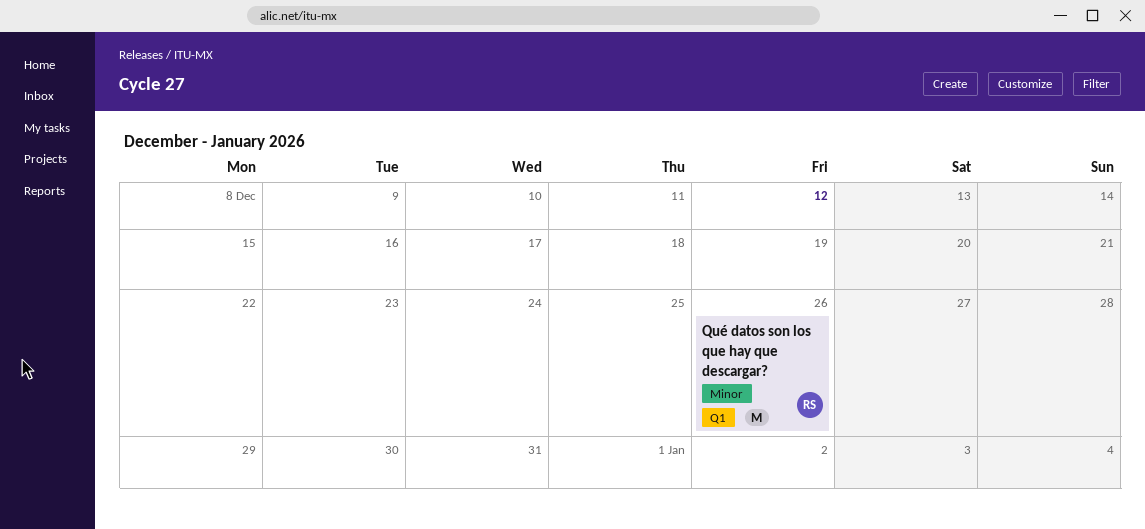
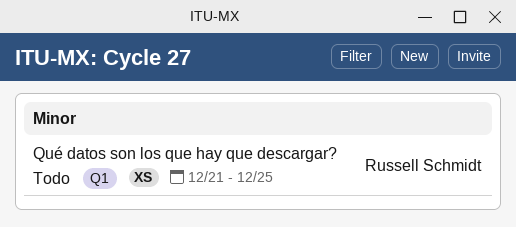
Qué datos son los que hay que descargar?, estimate: M -> XS
Qué datos son los que hay que descargar?, due: Dec 26 -> Dec 25

